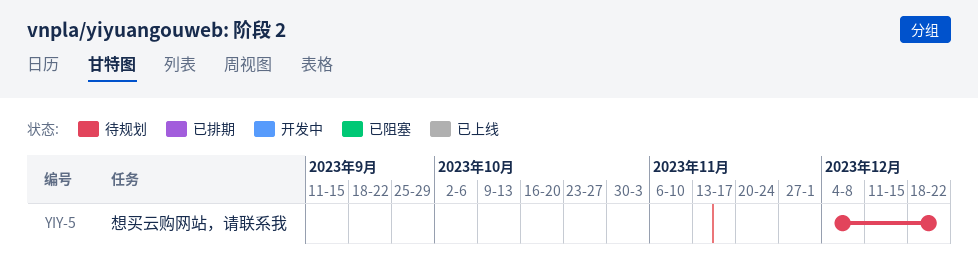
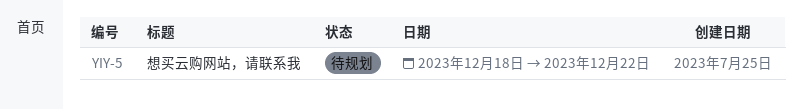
YIY-5, start: Dec 4 -> Dec 18

